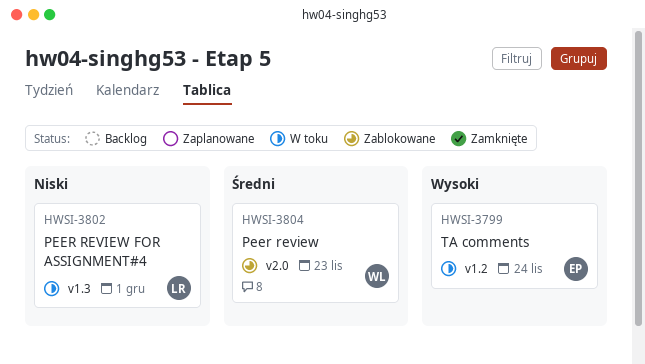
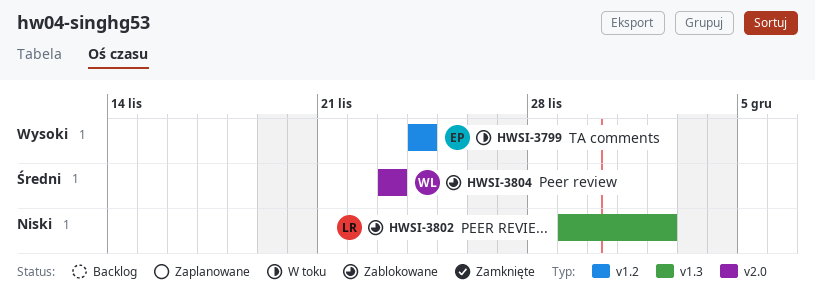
HWSI-3802, status: W toku -> Zablokowane
HWSI-3802, due: Dec 1 -> Dec 2

